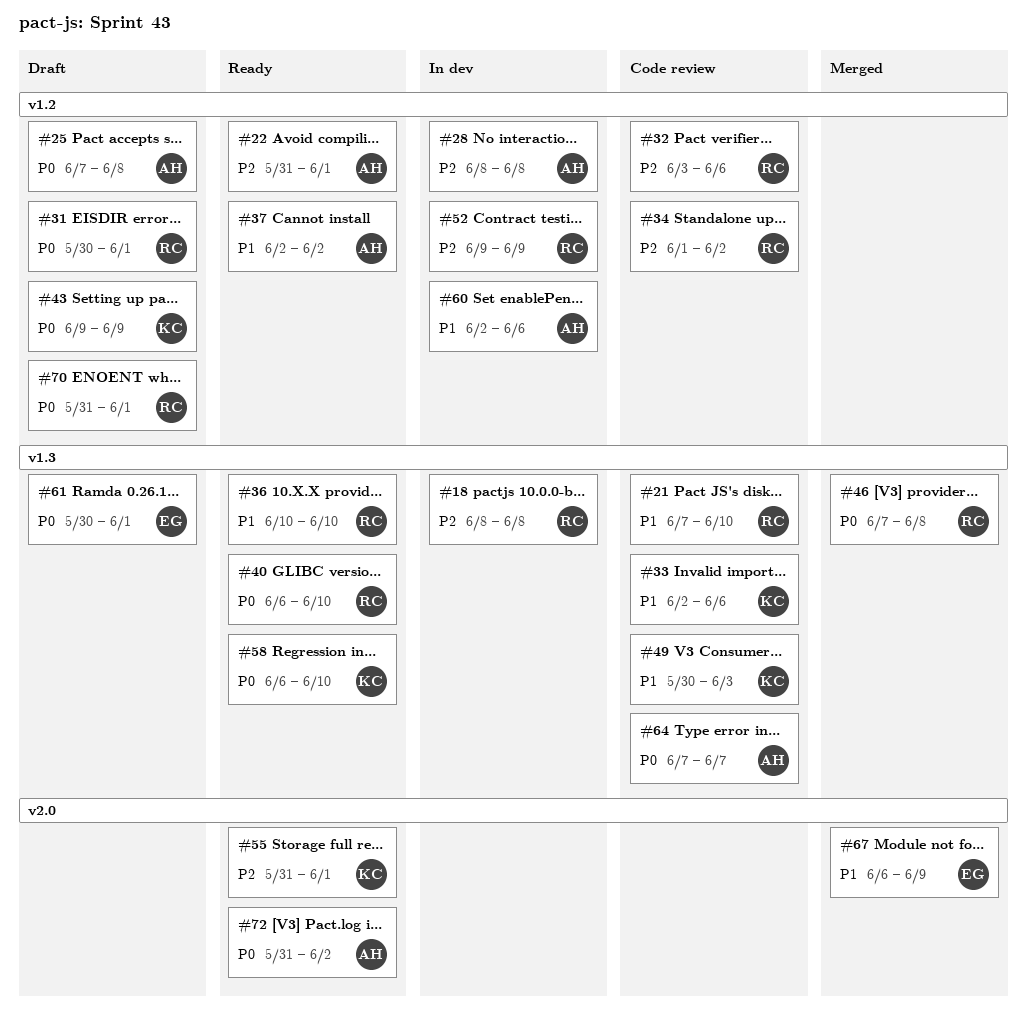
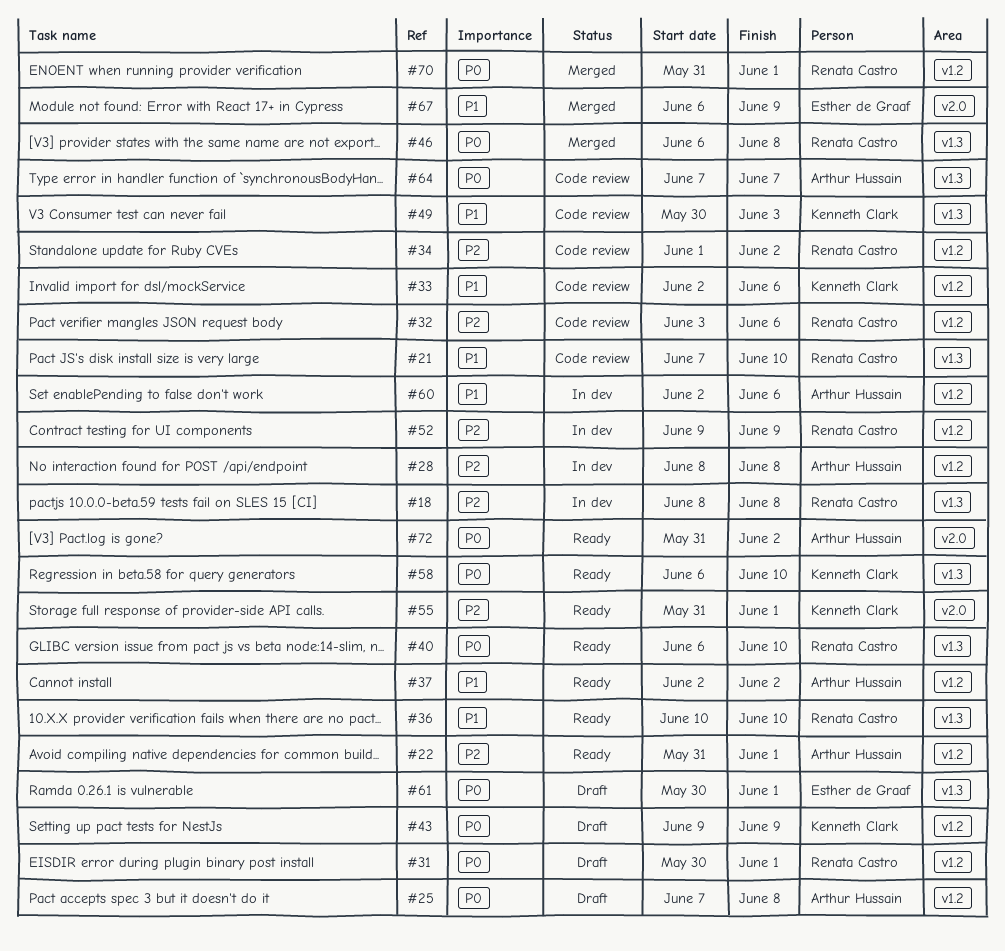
#33, label: v1.3 -> v1.2
#46, start: Jun 7 -> Jun 6
#70, status: Draft -> Merged

